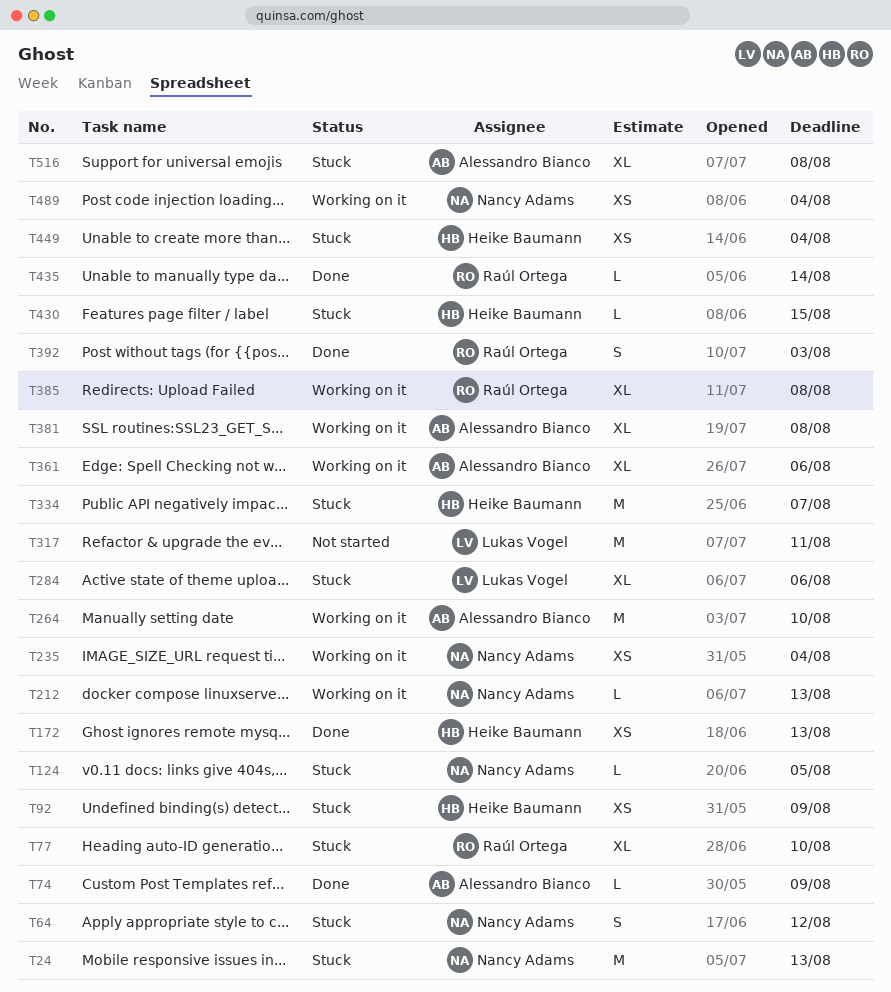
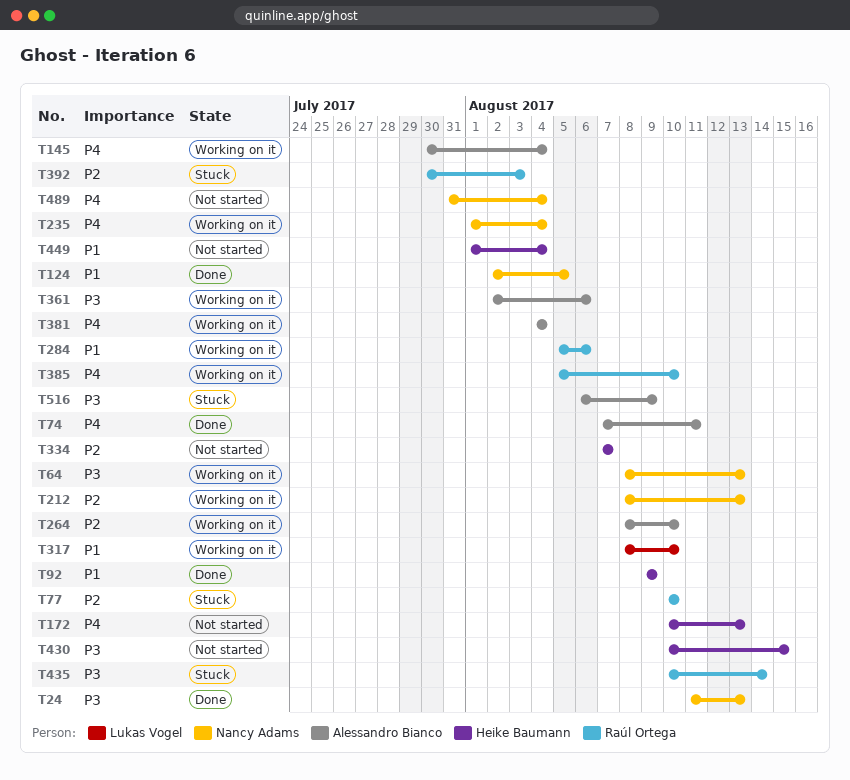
T24, status: Stuck -> Done
T64, status: Stuck -> Working on it
T64, due: Aug 12 -> Aug 13
T74, due: Aug 9 -> Aug 11
T92, status: Stuck -> Done
T124, status: Stuck -> Done
T145: none -> present
T172, status: Done -> Not started
T284, status: Stuck -> Working on it
T284, owner: Lukas Vogel -> Raúl Ortega
T317, status: Not started -> Working on it
T317, due: Aug 11 -> Aug 10
T334, status: Stuck -> Not started
T381, due: Aug 8 -> Aug 4
T385, due: Aug 8 -> Aug 10
T392, status: Done -> Stuck
T430, status: Stuck -> Not started
T435, status: Done -> Stuck
T449, status: Stuck -> Not started
T489, status: Working on it -> Not started
T516, due: Aug 8 -> Aug 9

